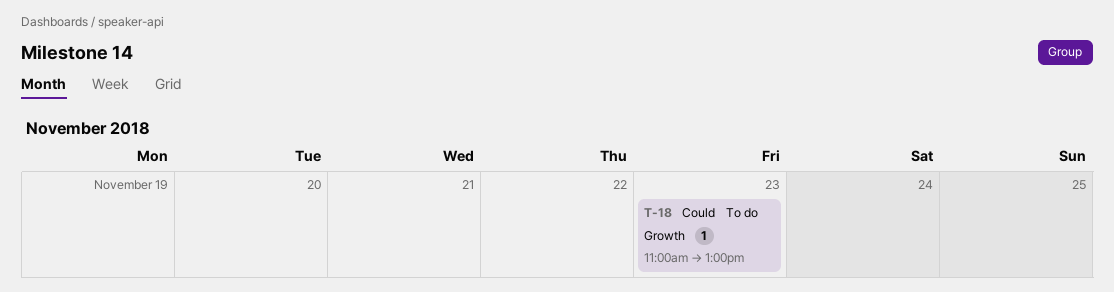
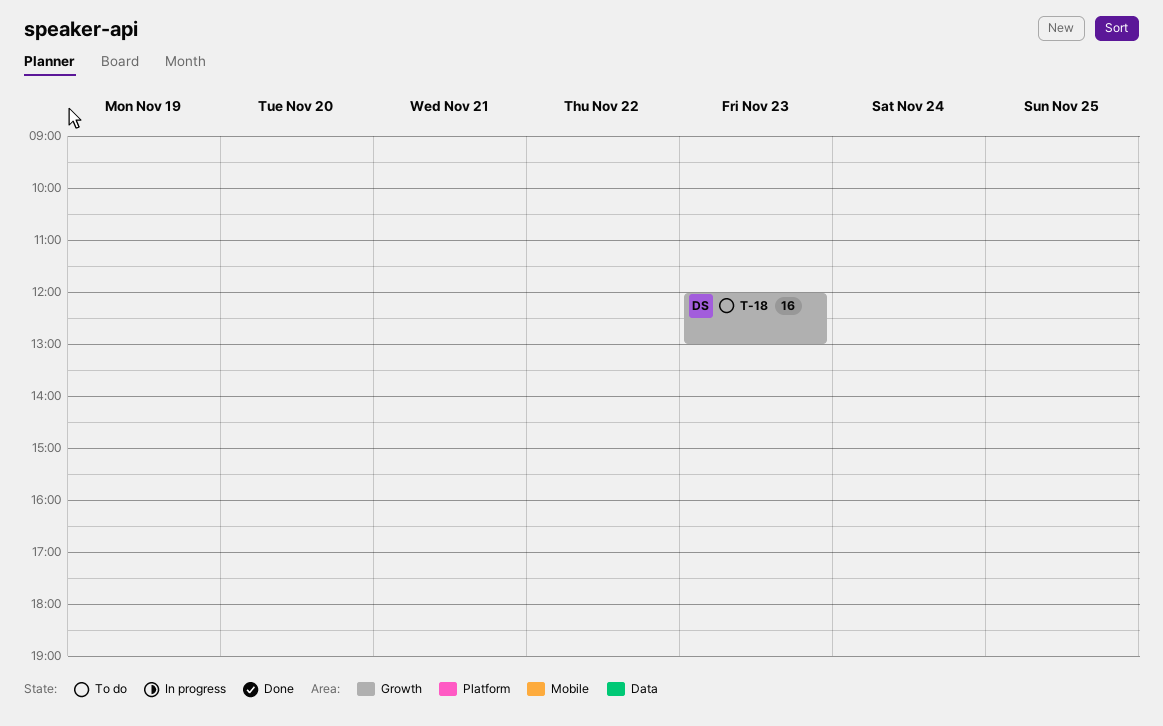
T-18, estimate: 1 -> 16
T-18, begins: 11:00 -> 12:00

